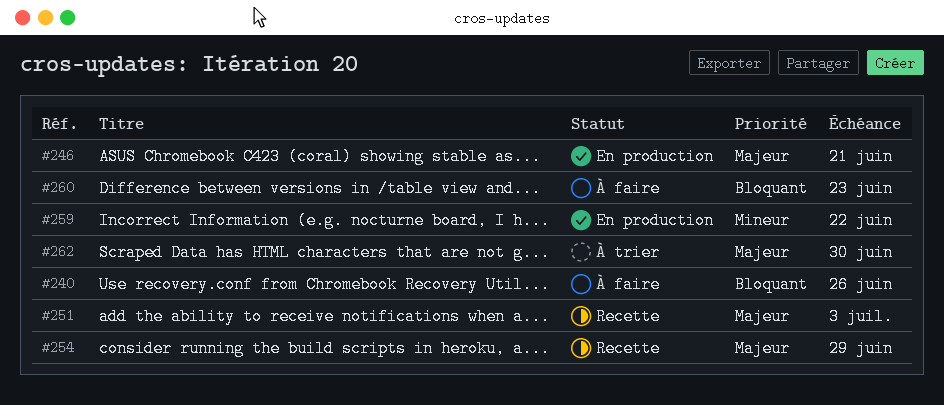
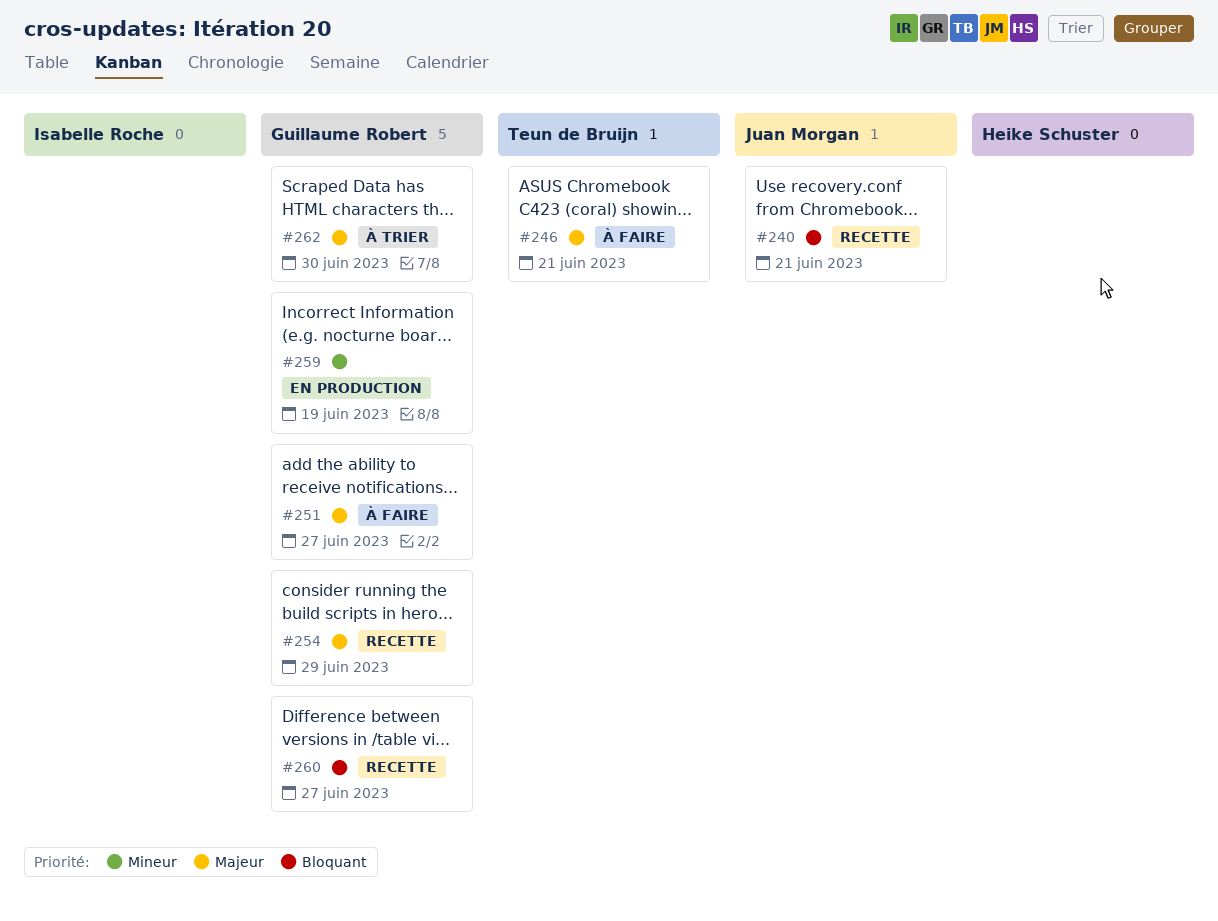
#240, status: À faire -> Recette
#240, due: Jun 26 -> Jun 21
#246, status: En production -> À faire
#251, status: Recette -> À faire
#251, due: Jul 3 -> Jun 27
#259, due: Jun 22 -> Jun 19
#260, status: À faire -> Recette
#260, due: Jun 23 -> Jun 27

